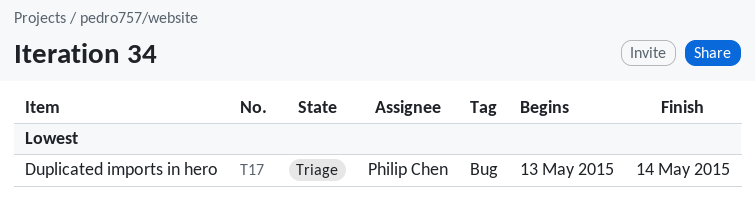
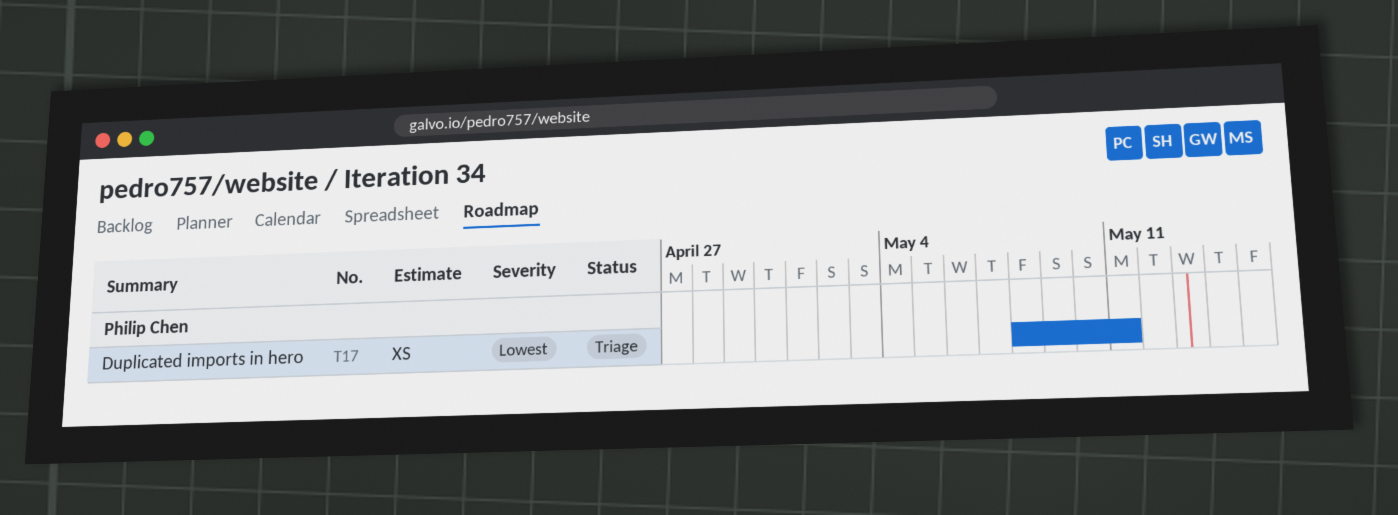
T17, start: May 13 -> May 8
T17, due: May 14 -> May 11

